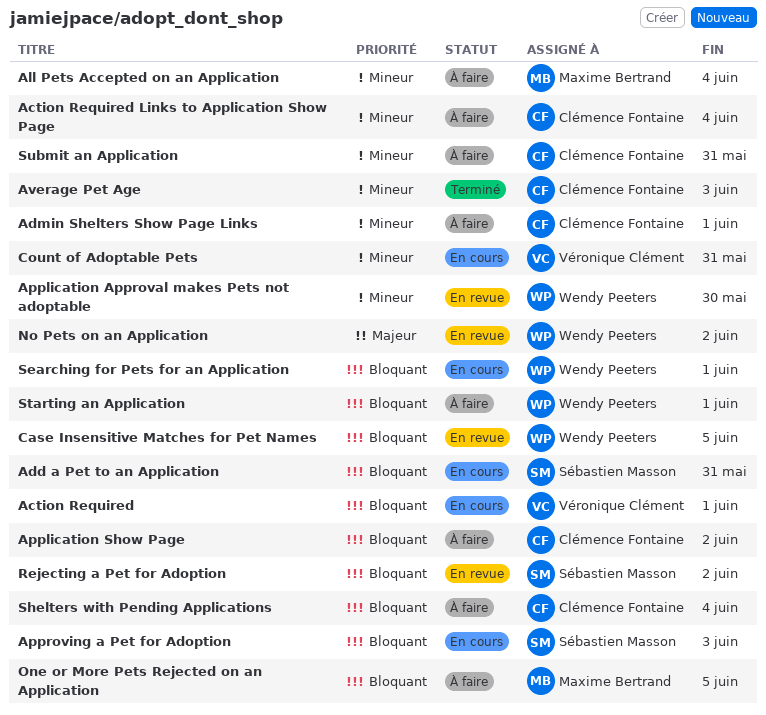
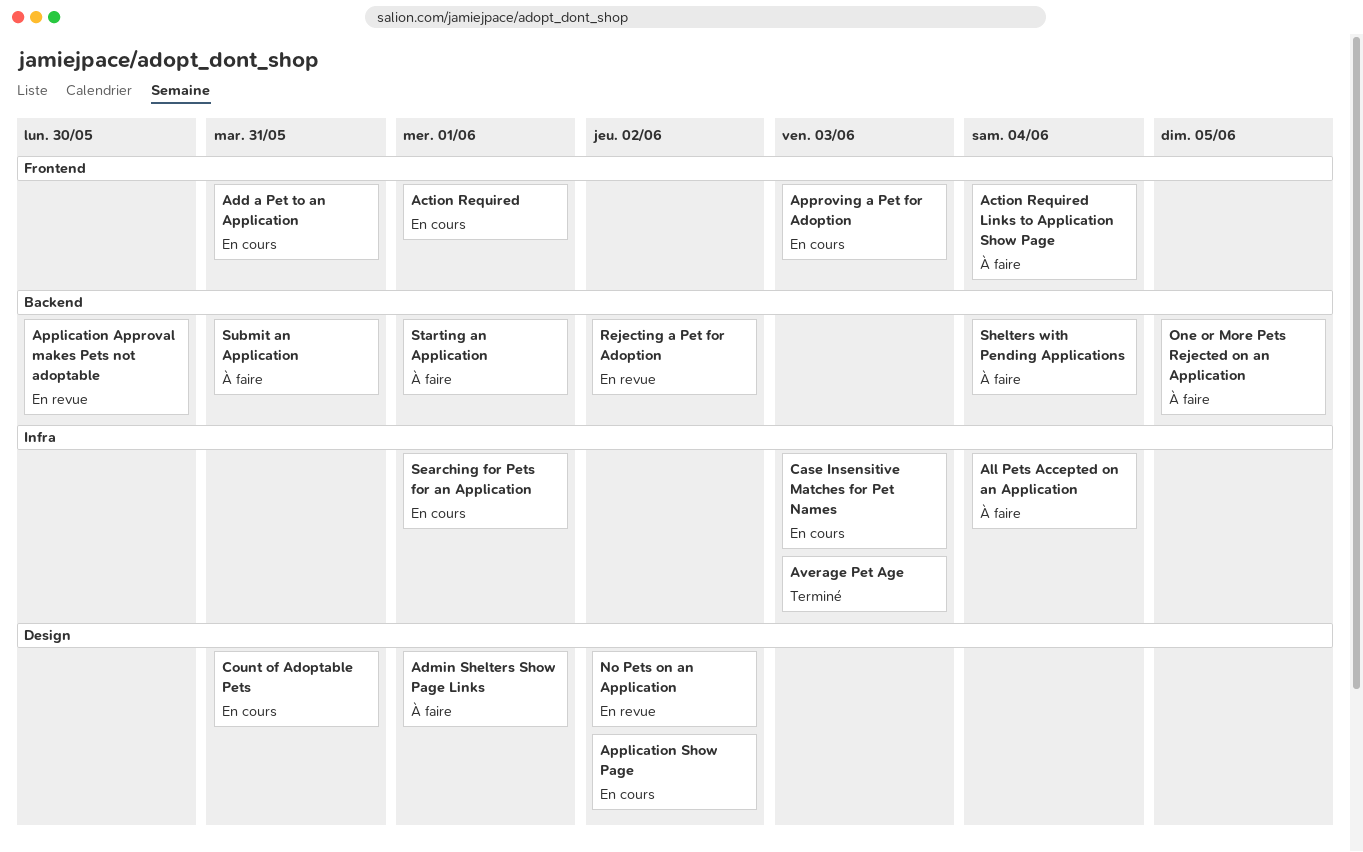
Application Show Page, status: À faire -> En cours
Case Insensitive Matches for Pet Names, status: En revue -> En cours
Case Insensitive Matches for Pet Names, due: Jun 5 -> Jun 3

